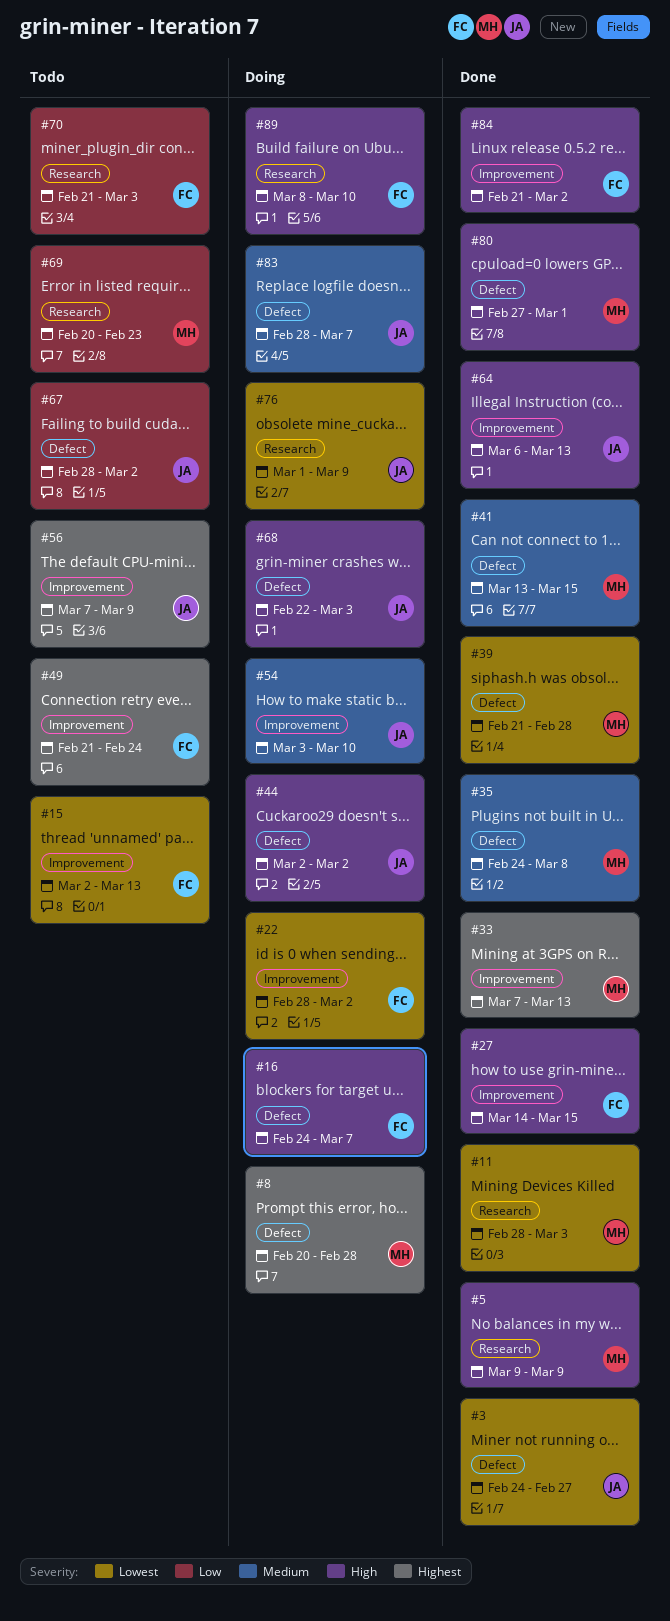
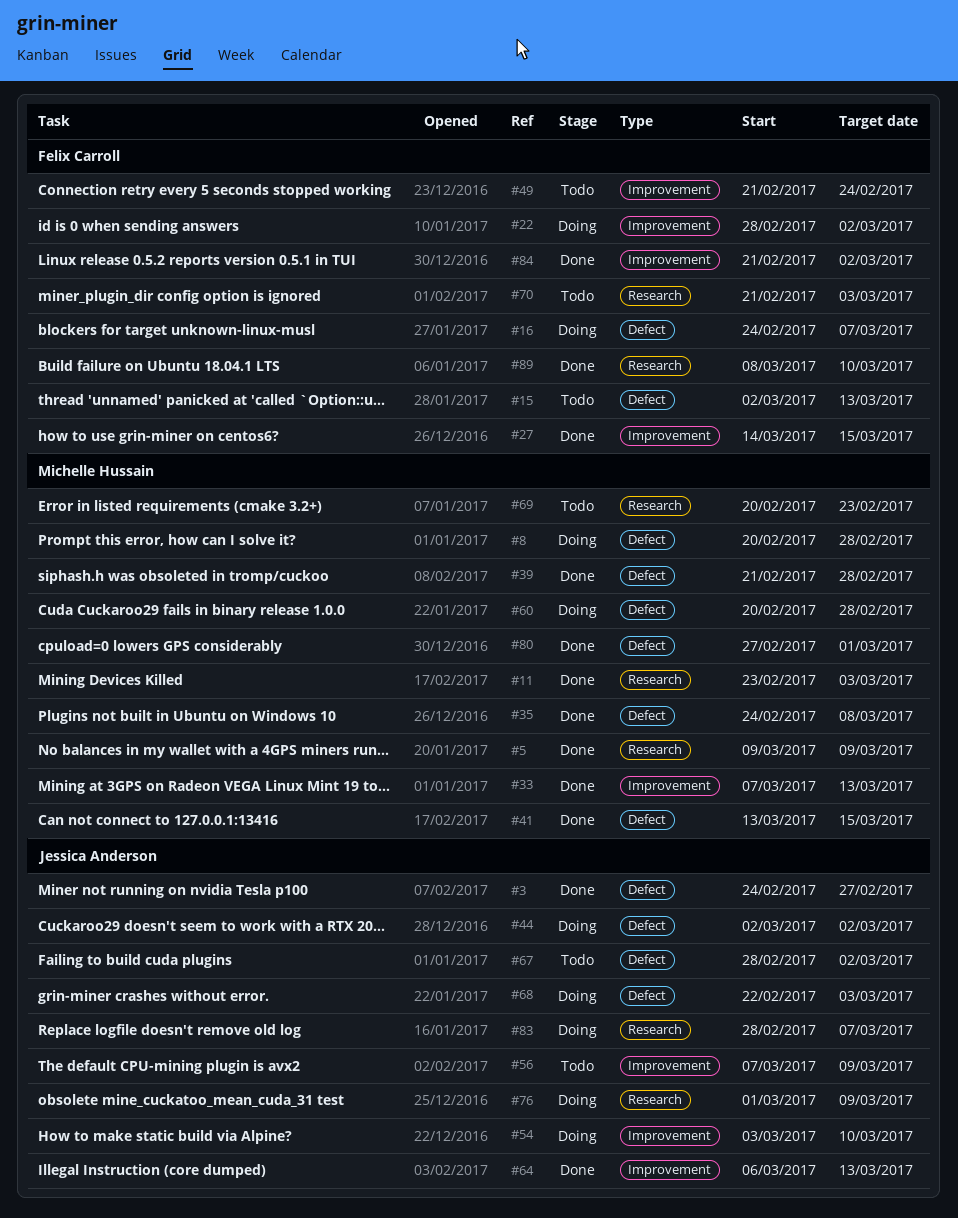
#11, start: Feb 28 -> Feb 23
#15, label: Improvement -> Defect
#60: none -> present
#83, label: Defect -> Research
#89, status: Doing -> Done

